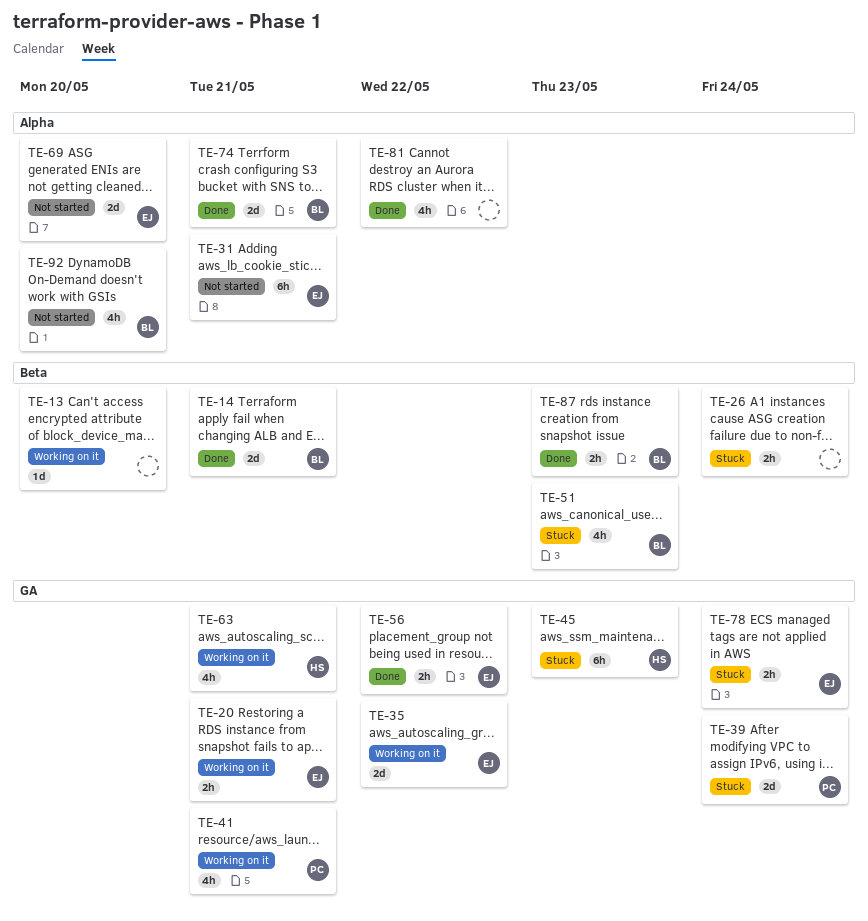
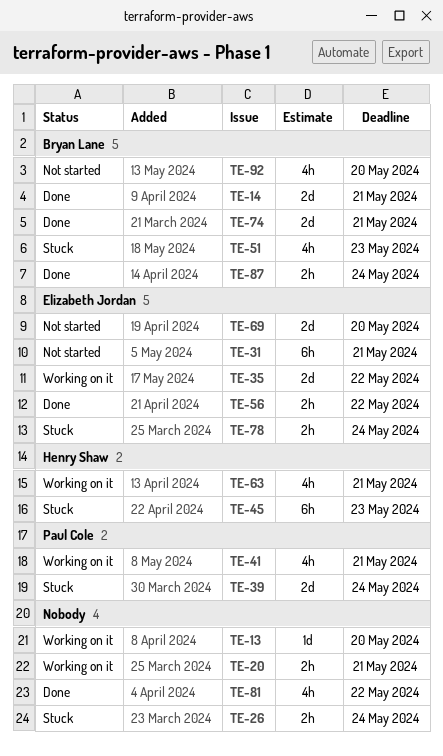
TE-20, owner: Elizabeth Jordan -> none
TE-87, due: May 23 -> May 24

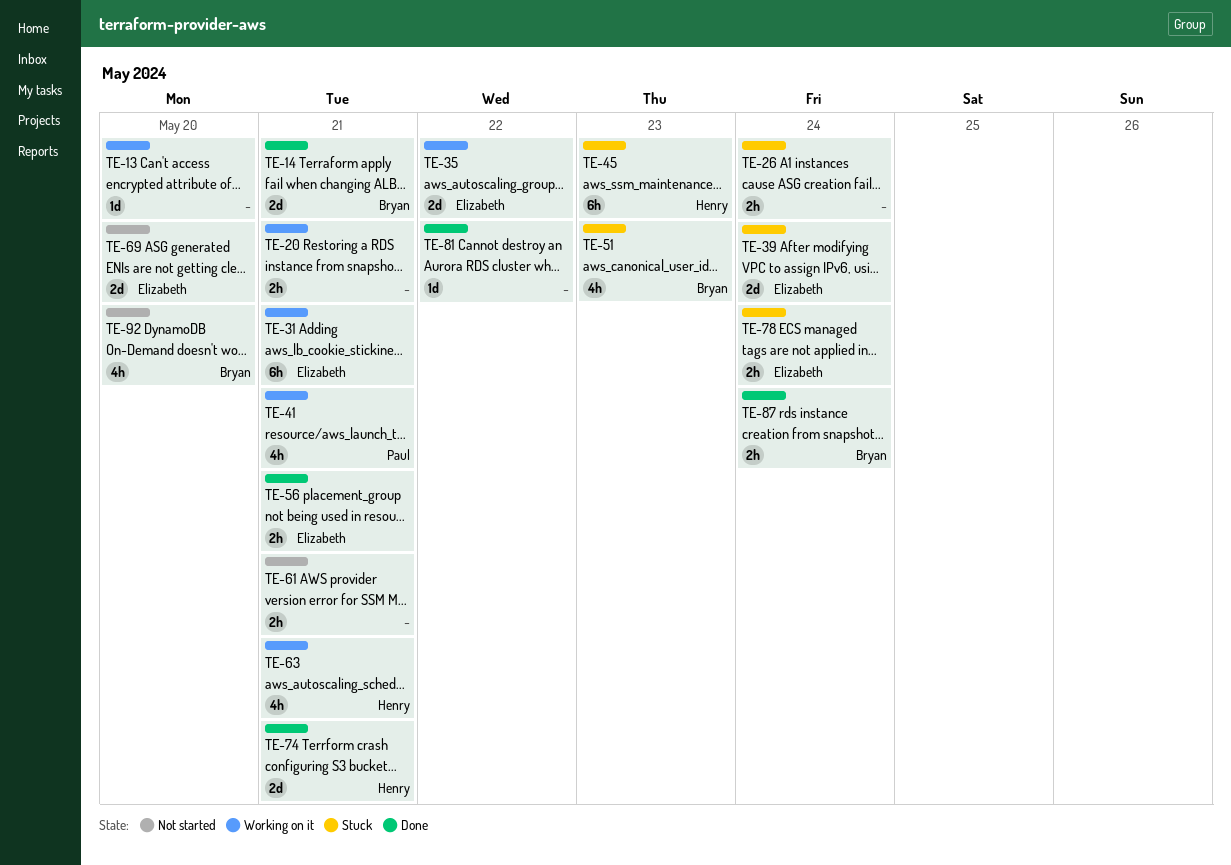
TE-31, status: Not started -> Working on it
TE-39, owner: Paul Cole -> Elizabeth Jordan
TE-56, due: May 22 -> May 21
TE-61: none -> present
TE-74, owner: Bryan Lane -> Henry Shaw
TE-81, estimate: 4h -> 1d

